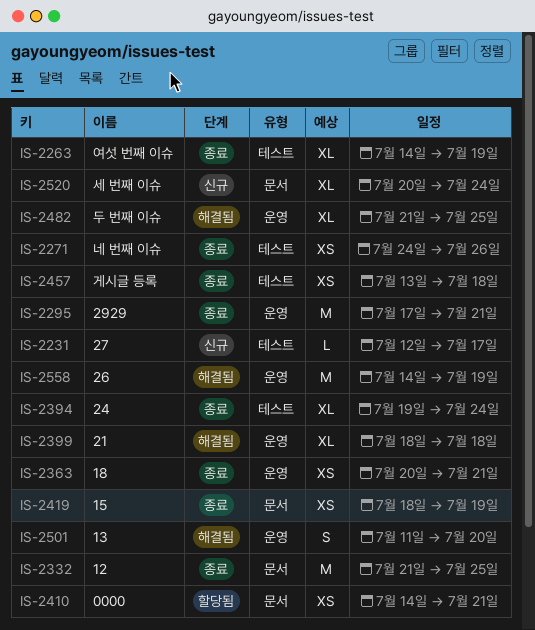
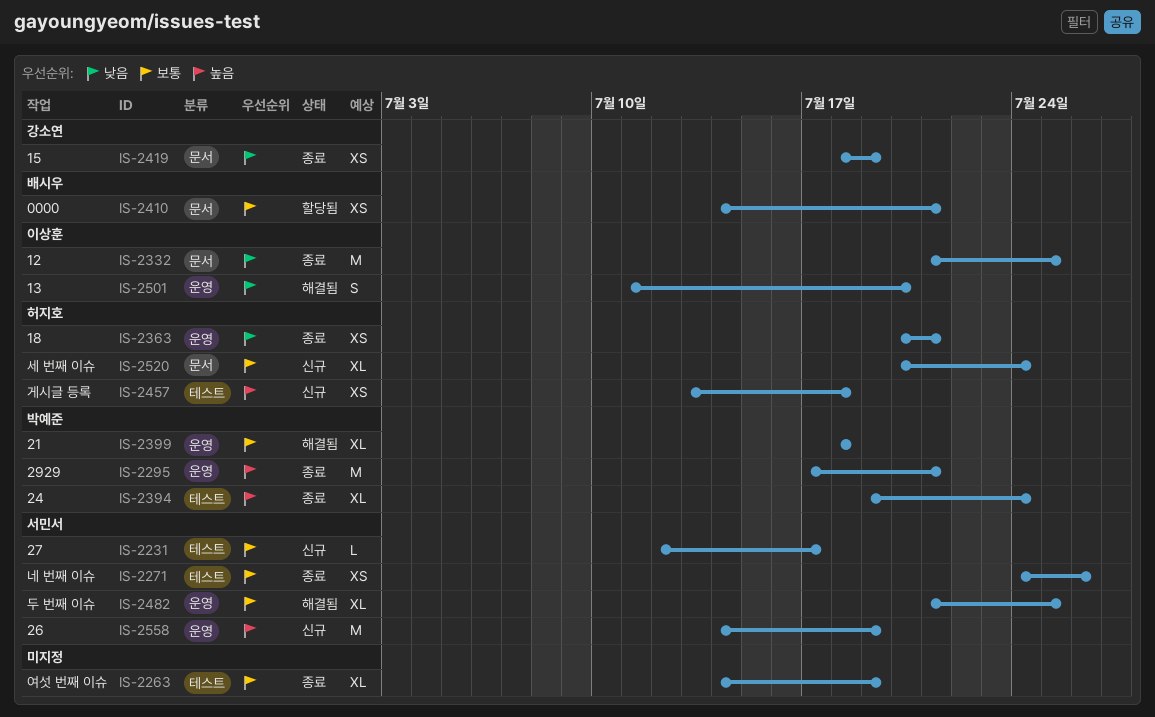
IS-2457, status: 종료 -> 신규
IS-2558, status: 해결됨 -> 신규

